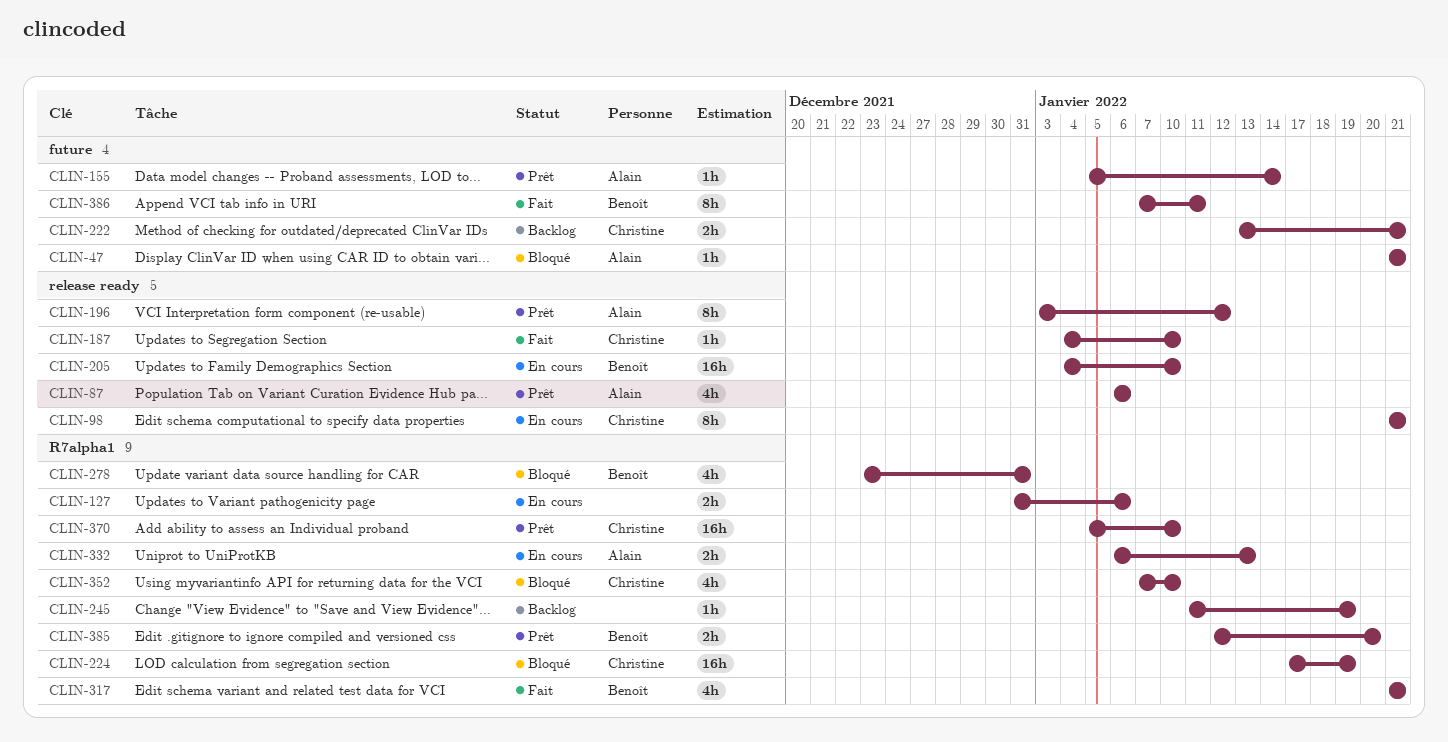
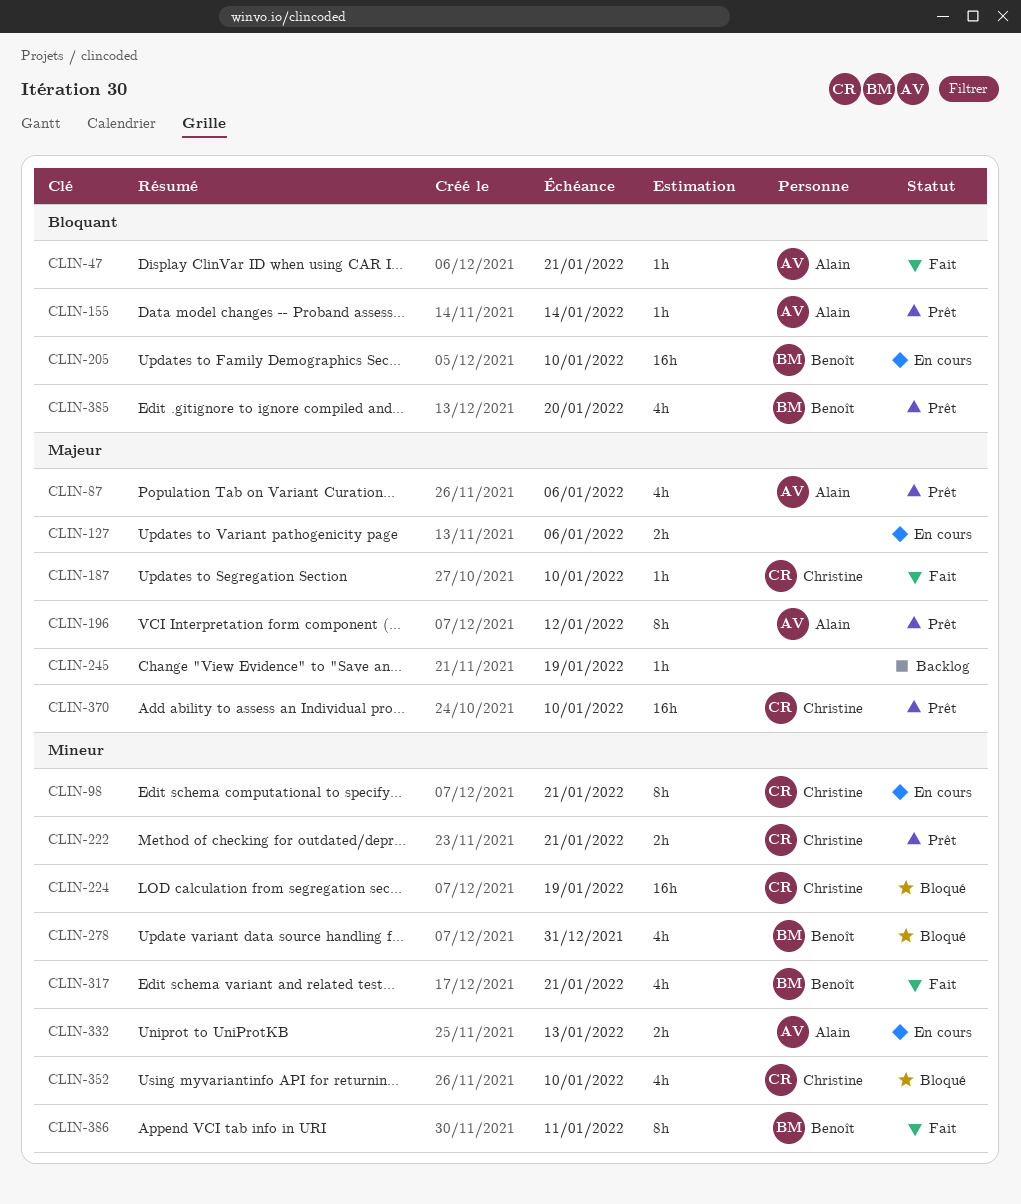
CLIN-47, status: Bloqué -> Fait
CLIN-222, status: Backlog -> Prêt
CLIN-385, estimate: 2h -> 4h

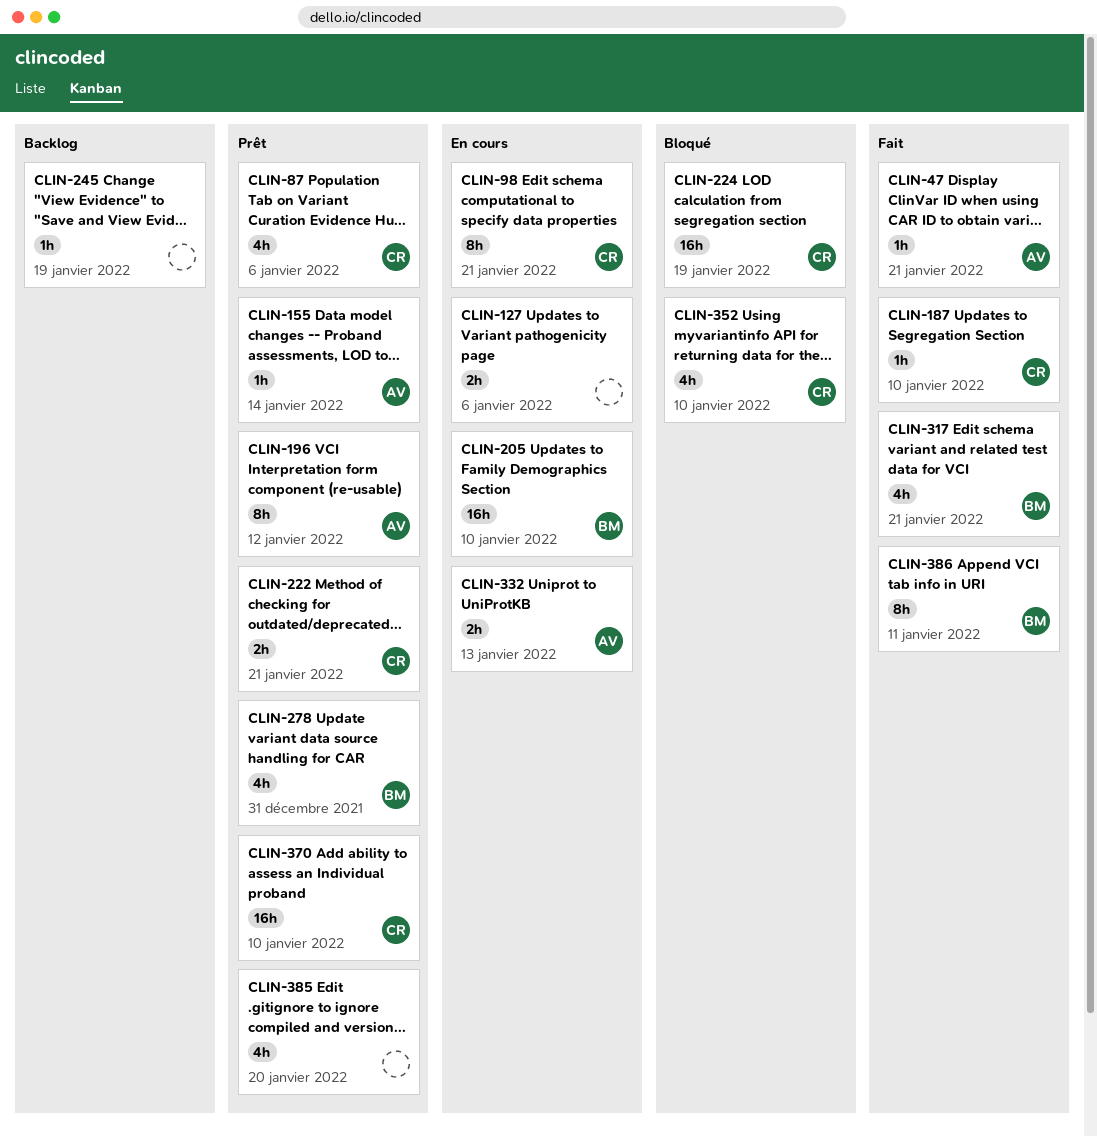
CLIN-87, owner: Alain -> Christine
CLIN-278, status: Bloqué -> Prêt
CLIN-385, owner: Benoît -> none

